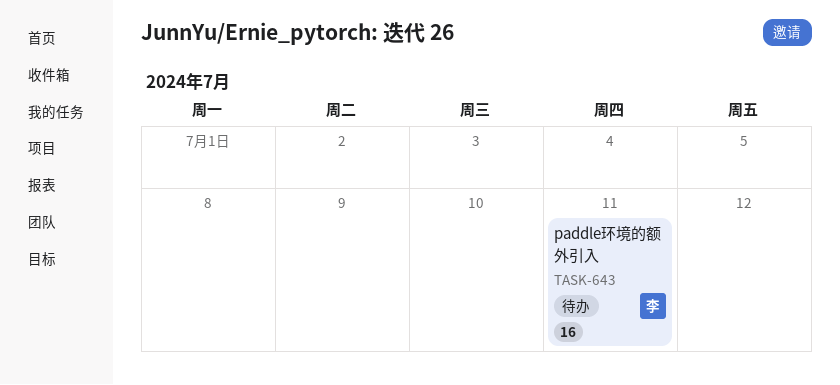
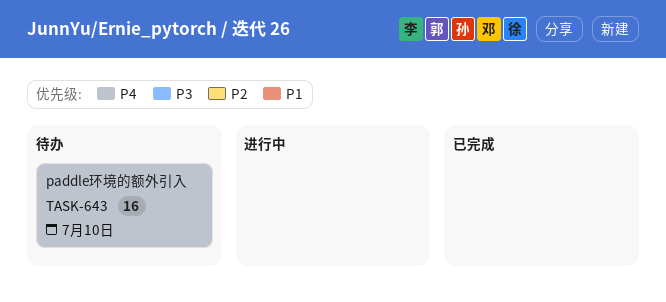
TASK-643, due: Jul 11 -> Jul 10

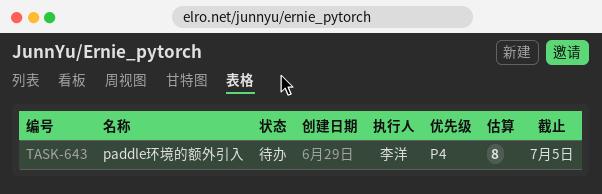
TASK-643, estimate: 16 -> 8
TASK-643, due: Jul 10 -> Jul 5

